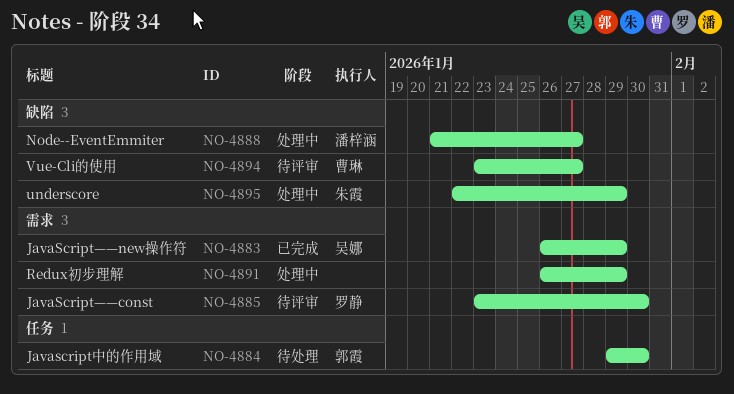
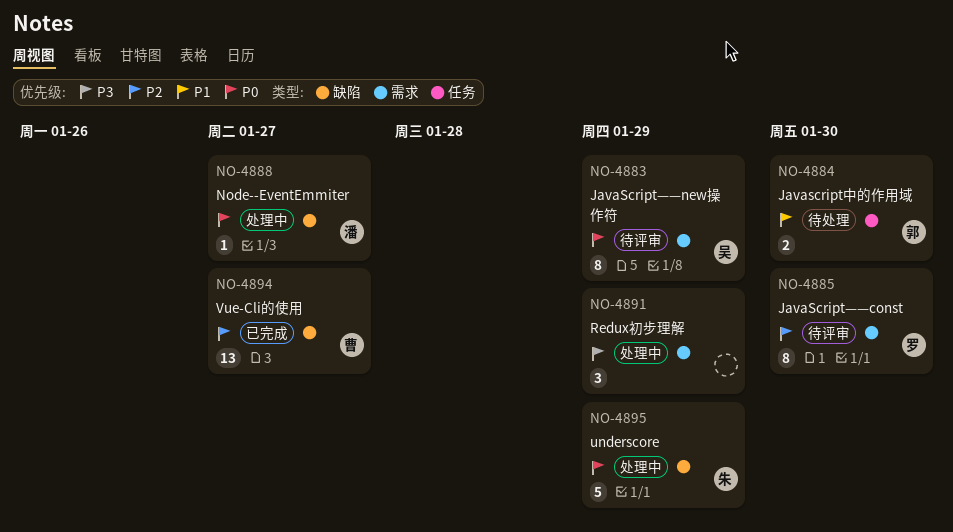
NO-4883, status: 已完成 -> 待评审
NO-4894, status: 待评审 -> 已完成

